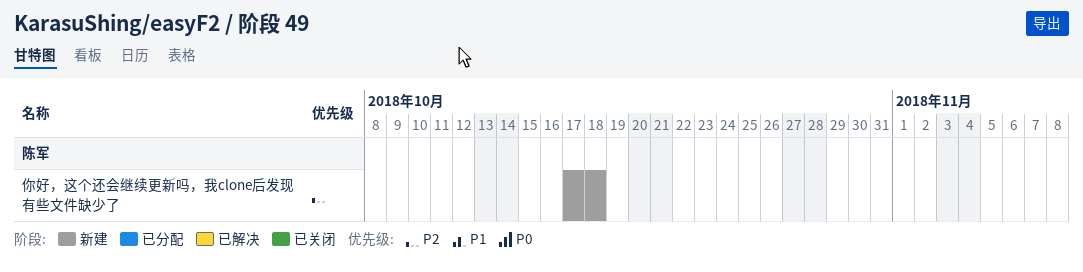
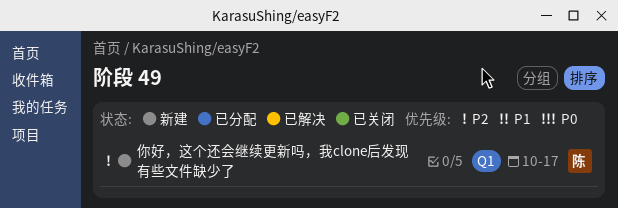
你好，这个还会继续更新吗，我clone后发现有些文件缺少了, due: Oct 18 -> Oct 17

